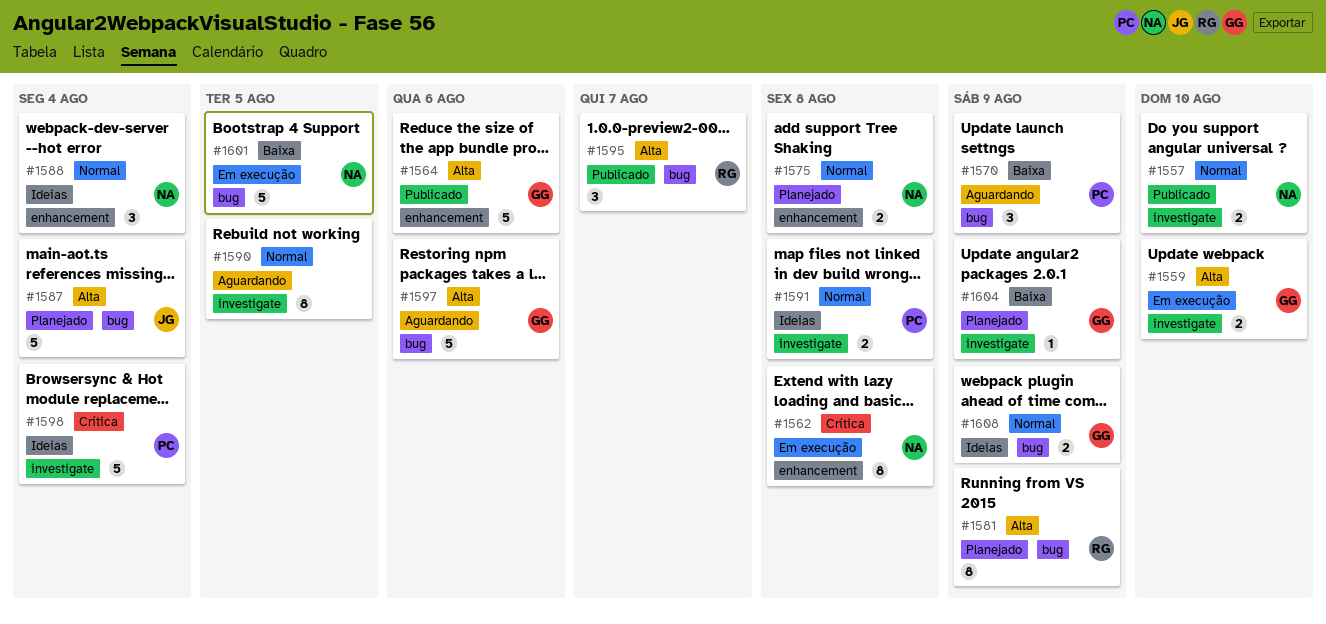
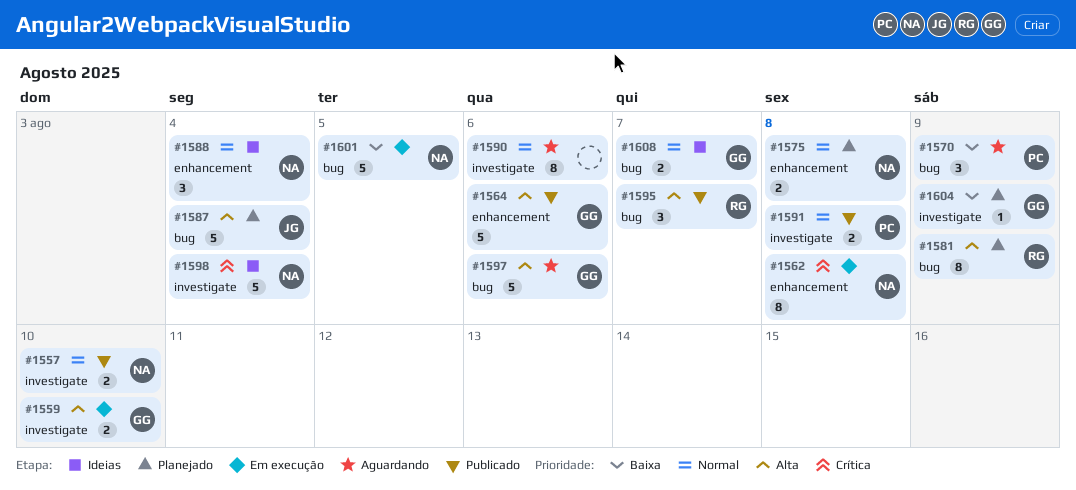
#1590, due: Aug 5 -> Aug 6
#1591, status: Ideias -> Publicado
#1598, owner: PC -> NA
#1608, due: Aug 9 -> Aug 7

